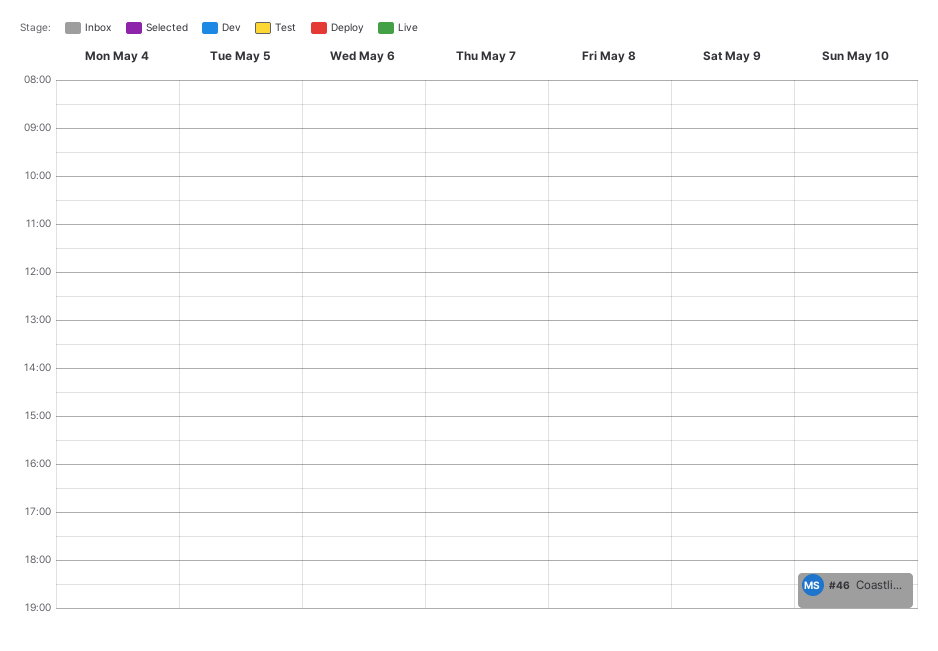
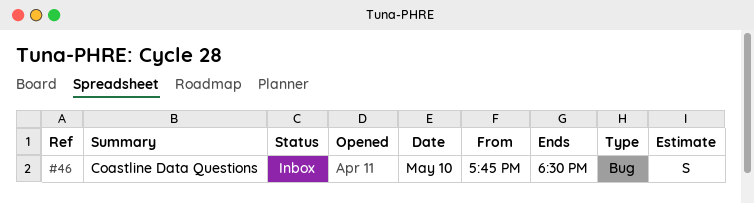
#46, begins: 18:15 -> 17:45
#46, ends: 19:00 -> 18:30

